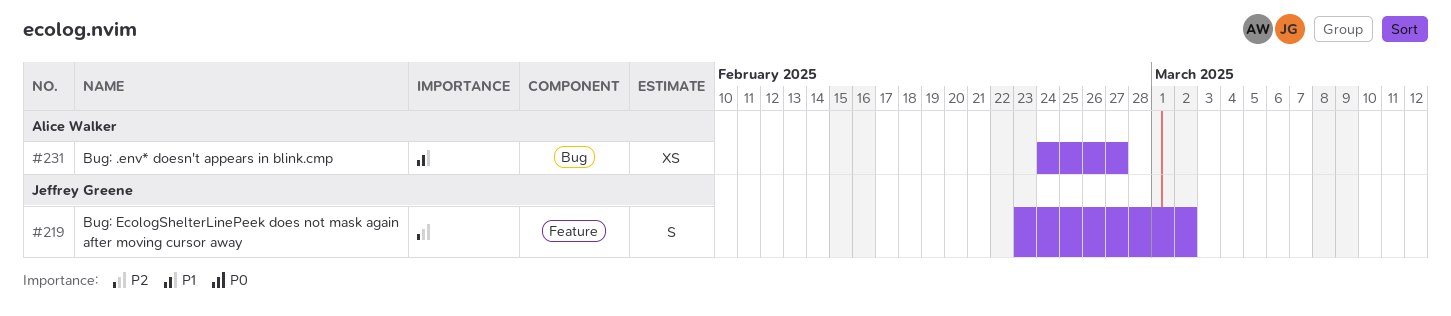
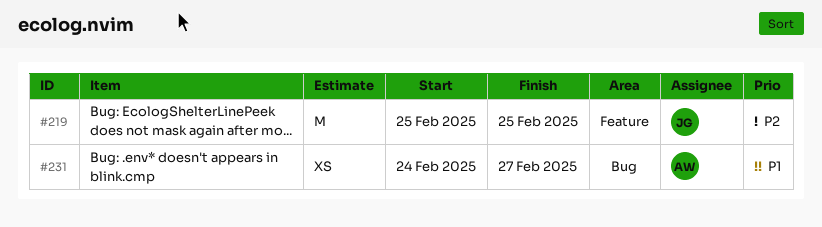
#219, estimate: S -> M
#219, start: Feb 23 -> Feb 25
#219, due: Mar 2 -> Feb 25

